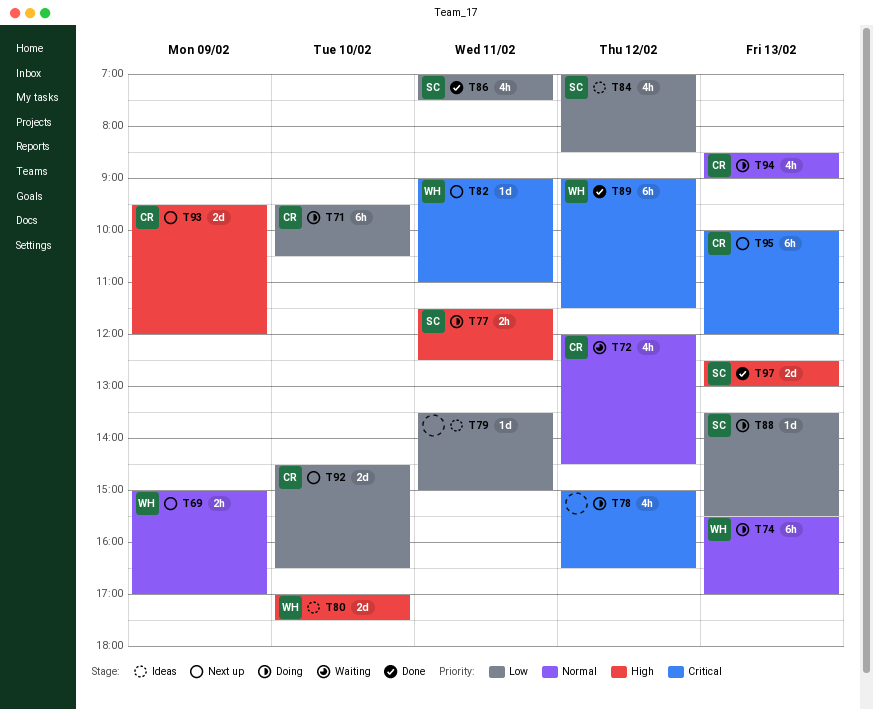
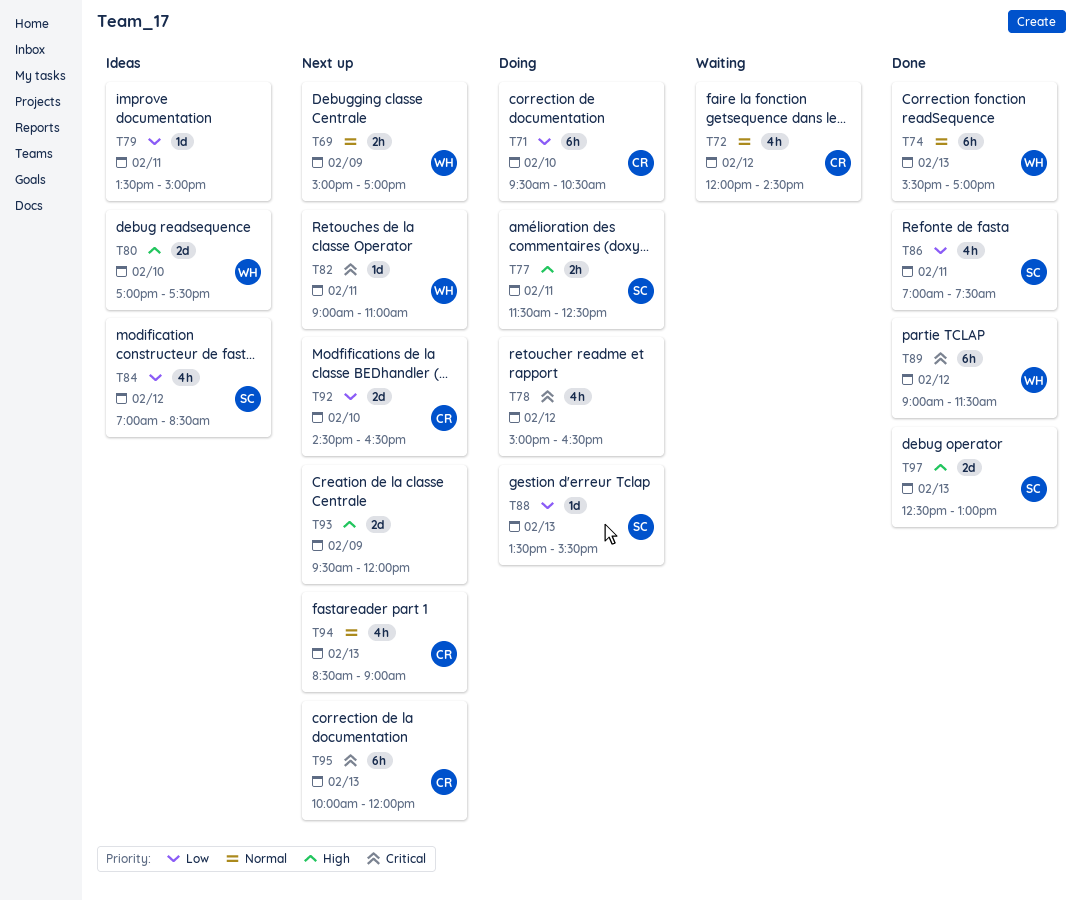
T74, status: Doing -> Done
T93, owner: CR -> none
T94, status: Doing -> Next up

